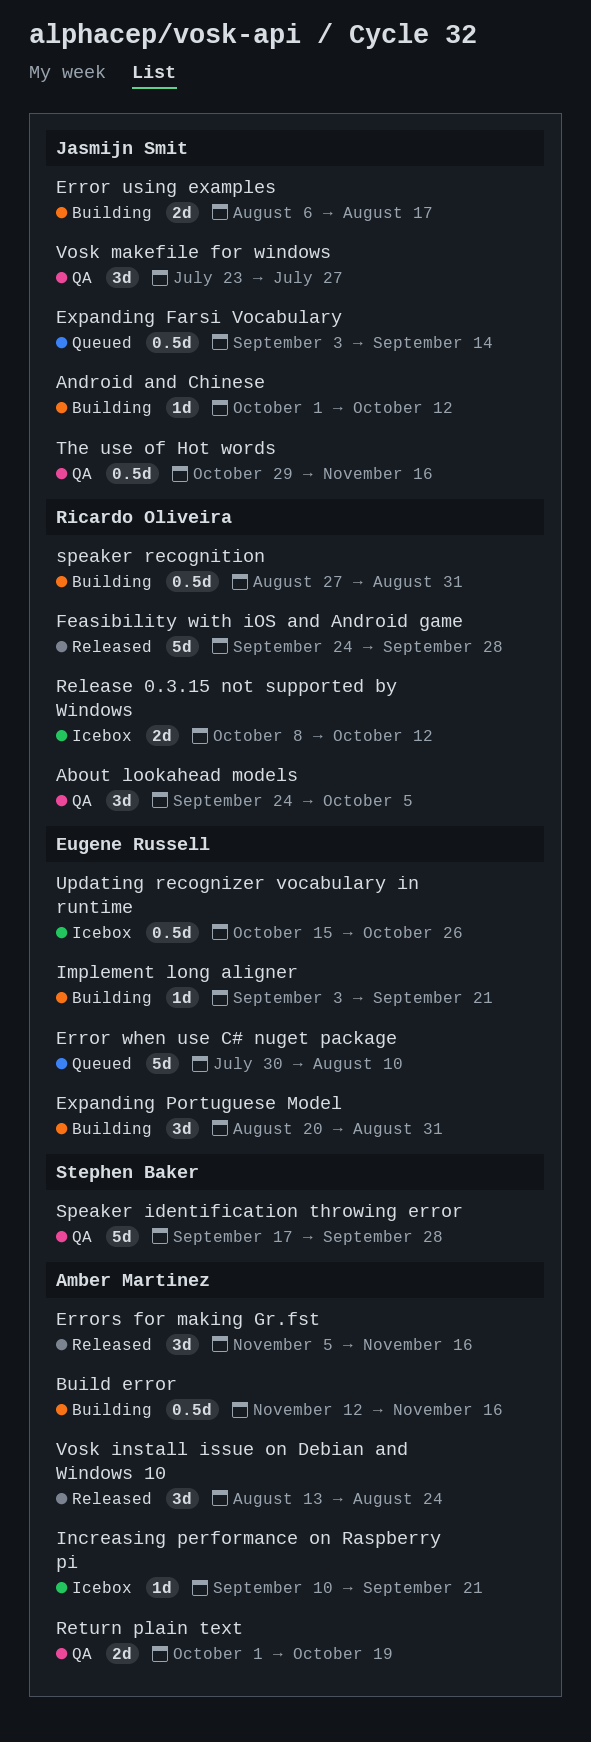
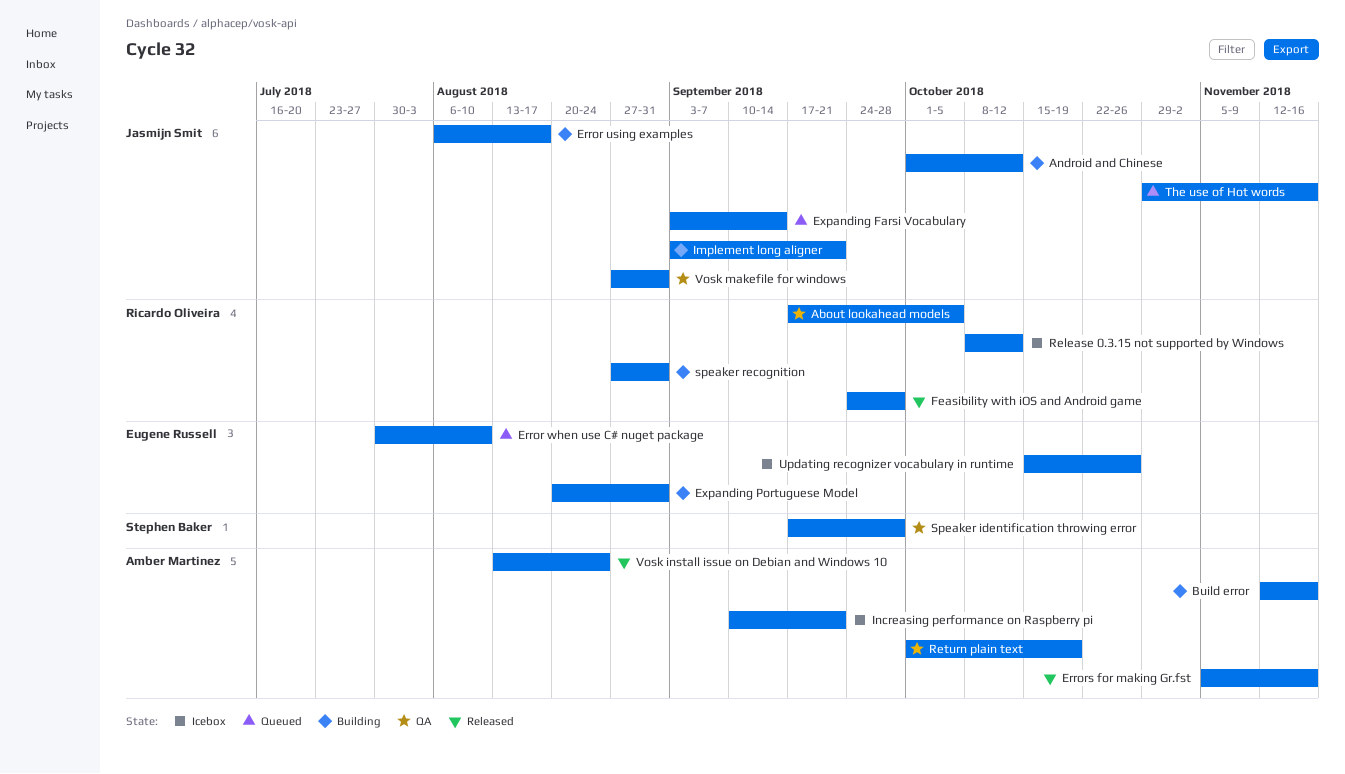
About lookahead models, start: Sep 24 -> Sep 17
Implement long aligner, owner: Eugene Russell -> Jasmijn Smit
The use of Hot words, status: QA -> Queued
Vosk makefile for windows, start: Jul 23 -> Aug 27
Vosk makefile for windows, due: Jul 27 -> Aug 31

